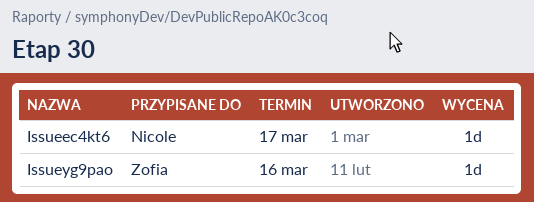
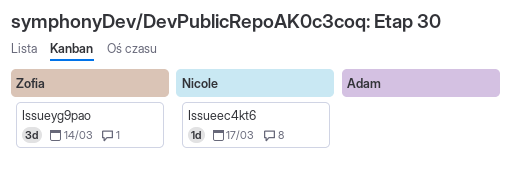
Issueyg9pao, estimate: 1d -> 3d
Issueyg9pao, due: Mar 16 -> Mar 14

